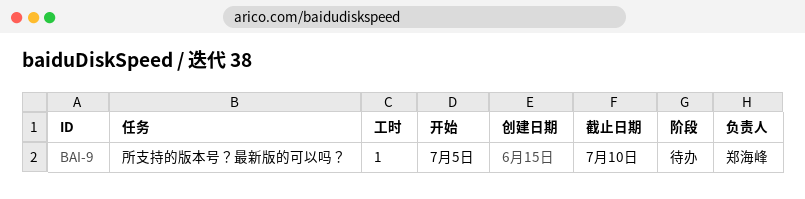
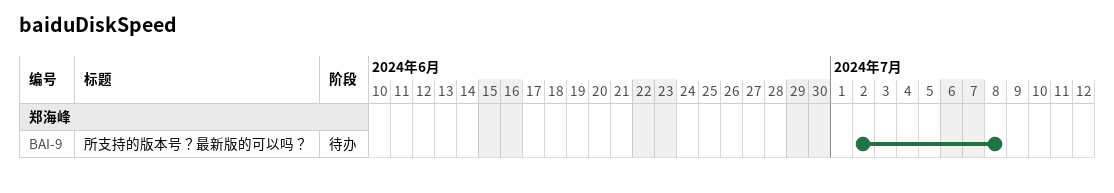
BAI-9, start: Jul 5 -> Jul 2
BAI-9, due: Jul 10 -> Jul 8

